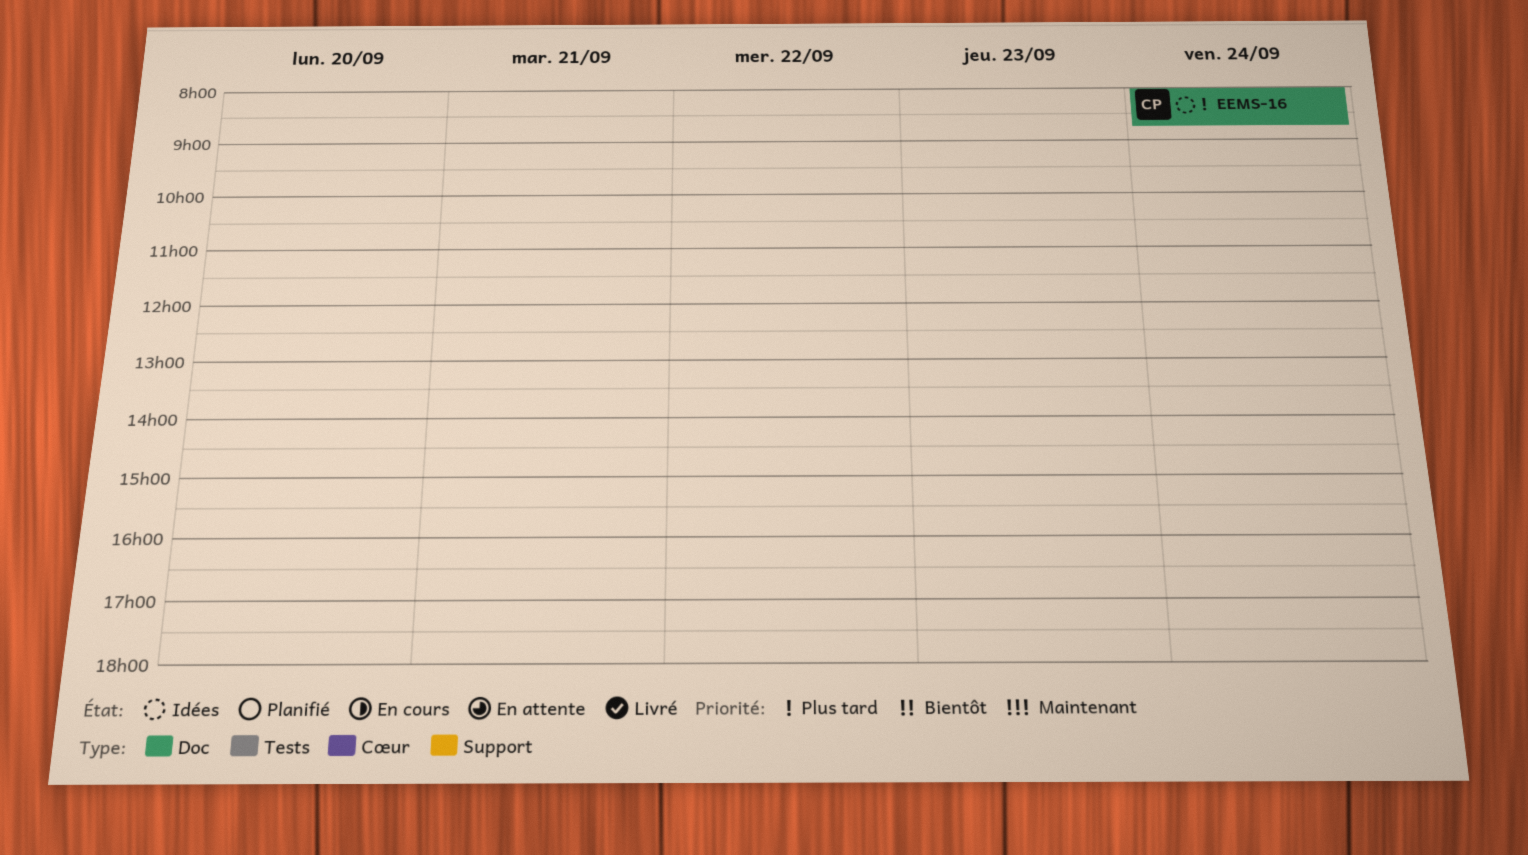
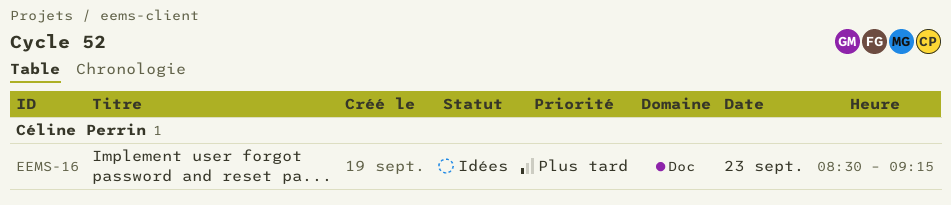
EEMS-16, day: Sep 24 -> Sep 23
EEMS-16, begins: 08:00 -> 08:30
EEMS-16, ends: 08:45 -> 09:15

